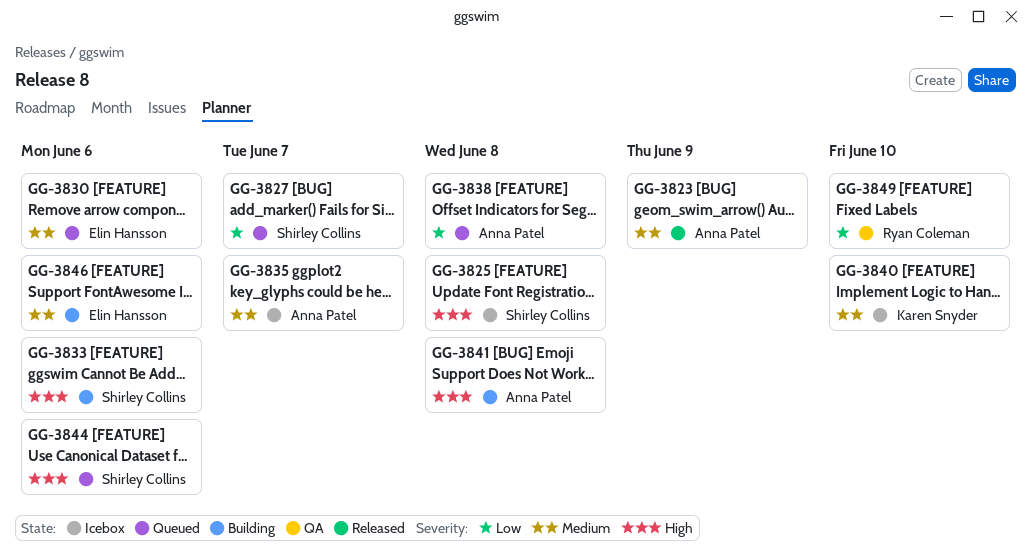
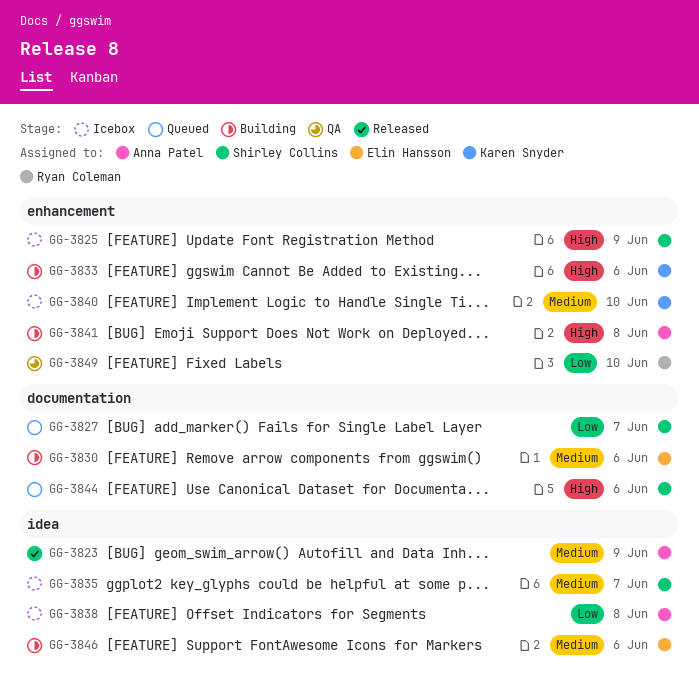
GG-3825, due: Jun 8 -> Jun 9
GG-3830, status: Queued -> Building
GG-3833, owner: Shirley Collins -> Karen Snyder
GG-3835, owner: Anna Patel -> Shirley Collins
GG-3838, status: Queued -> Icebox

